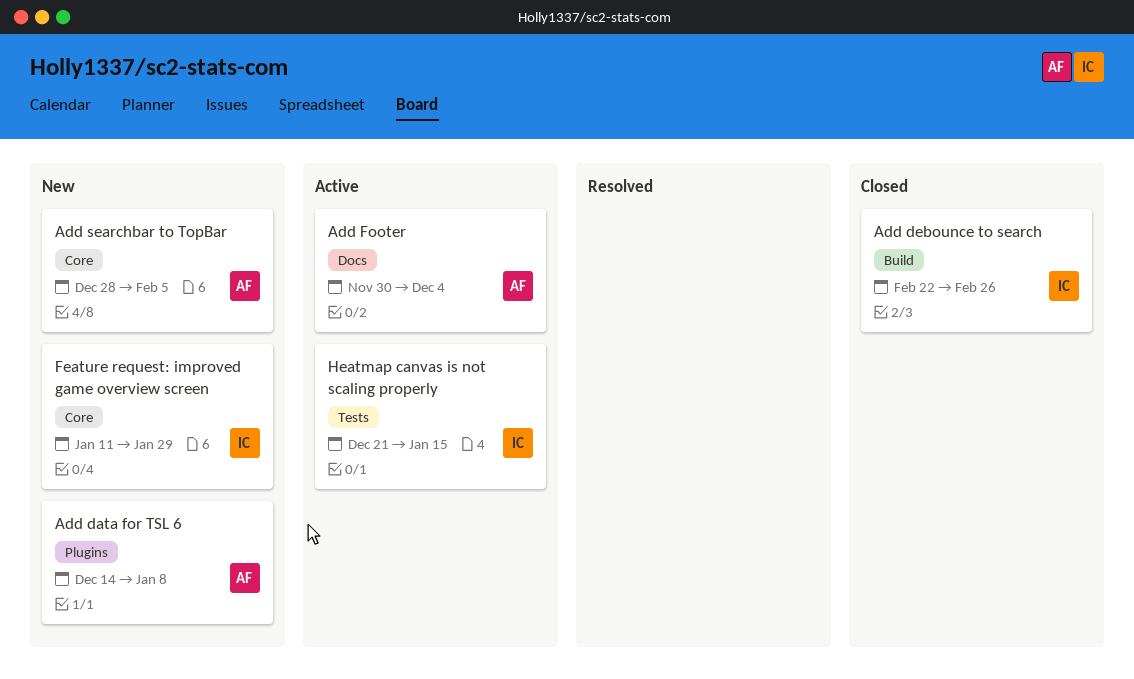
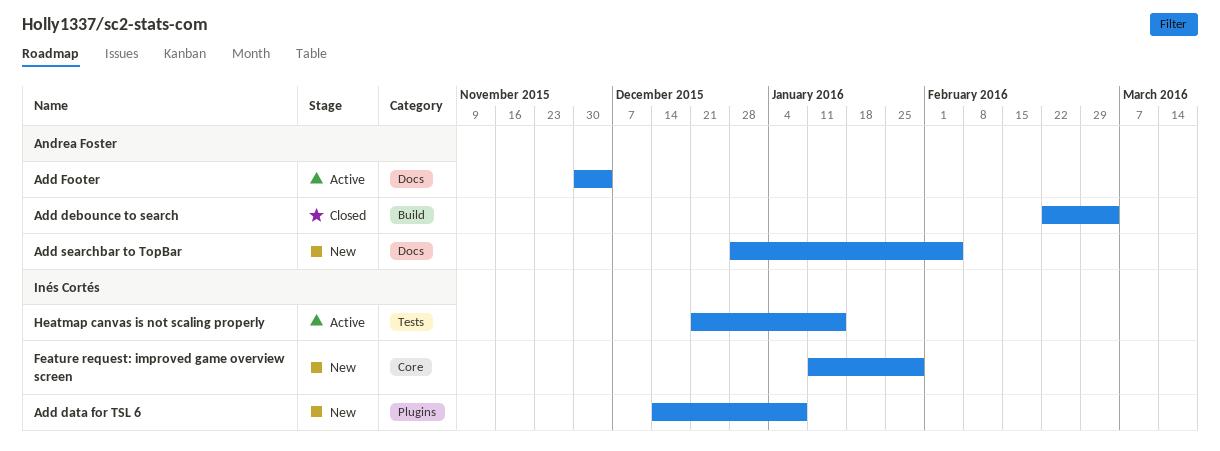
Add data for TSL 6, owner: Andrea Foster -> Inés Cortés
Add debounce to search, owner: Inés Cortés -> Andrea Foster
Add debounce to search, due: Feb 26 -> Mar 4
Add searchbar to TopBar, label: Core -> Docs

